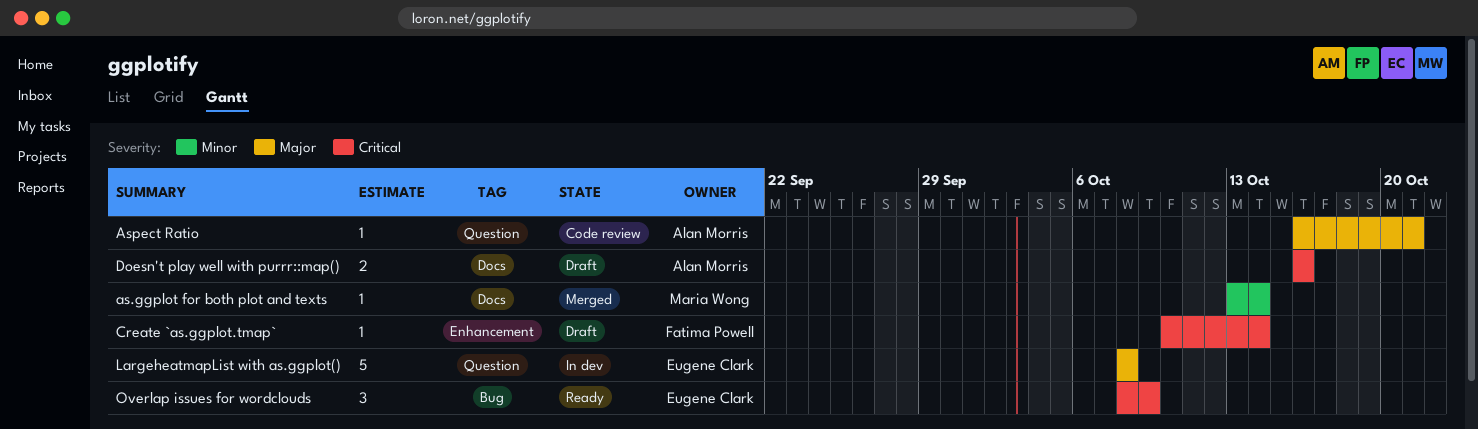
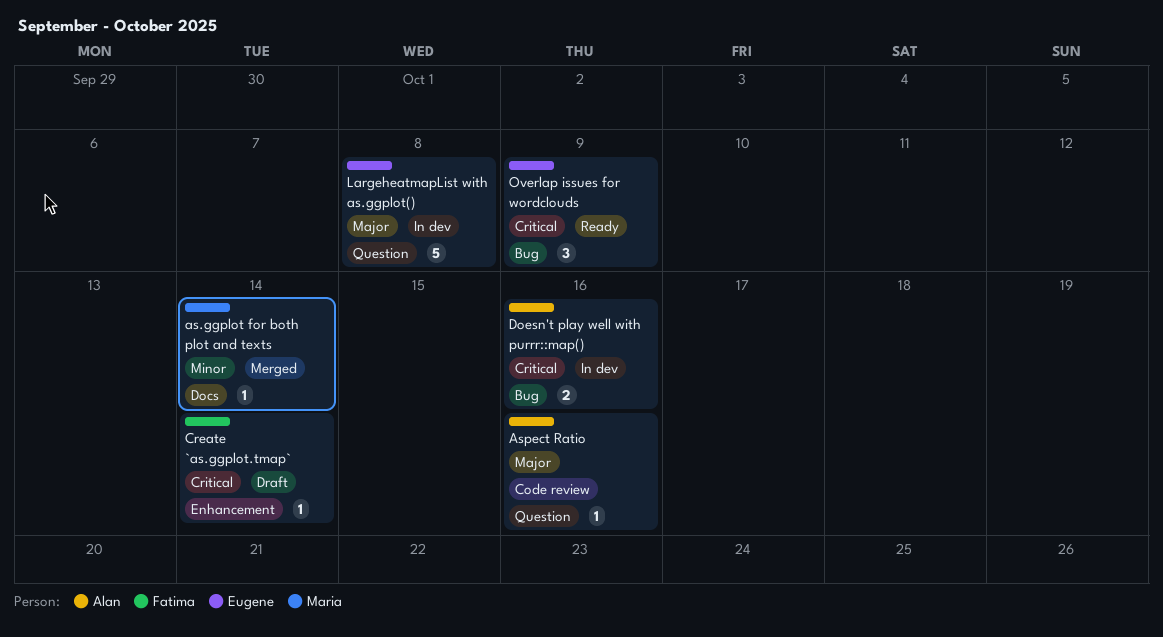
Aspect Ratio, due: Oct 21 -> Oct 16
Doesn't play well with purrr::map(), status: Draft -> In dev
Doesn't play well with purrr::map(), label: Docs -> Bug

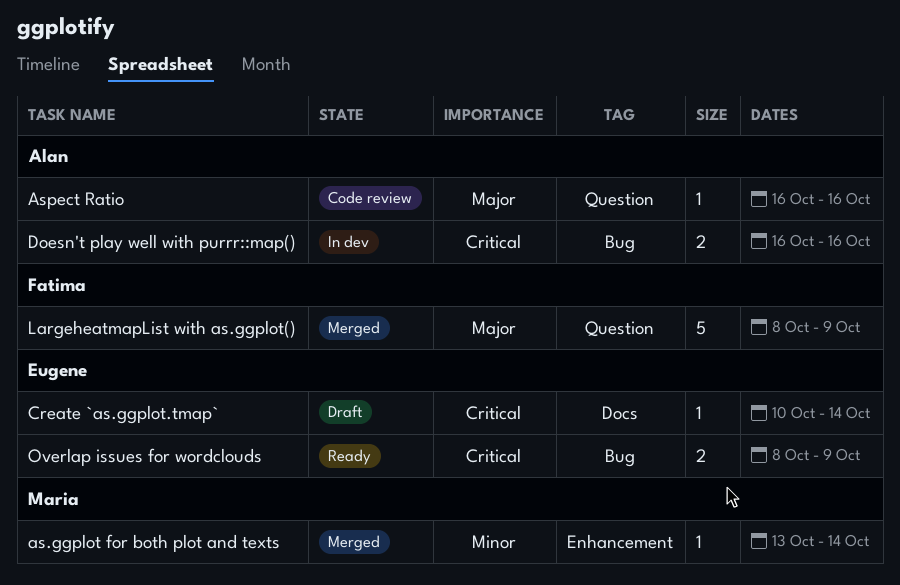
as.ggplot for both plot and texts, label: Docs -> Enhancement
Create `as.ggplot.tmap`, owner: Fatima -> Eugene
Create `as.ggplot.tmap`, label: Enhancement -> Docs
LargeheatmapList with as.ggplot(), status: In dev -> Merged
LargeheatmapList with as.ggplot(), owner: Eugene -> Fatima
LargeheatmapList with as.ggplot(), due: Oct 8 -> Oct 9
Overlap issues for wordclouds, estimate: 3 -> 2

